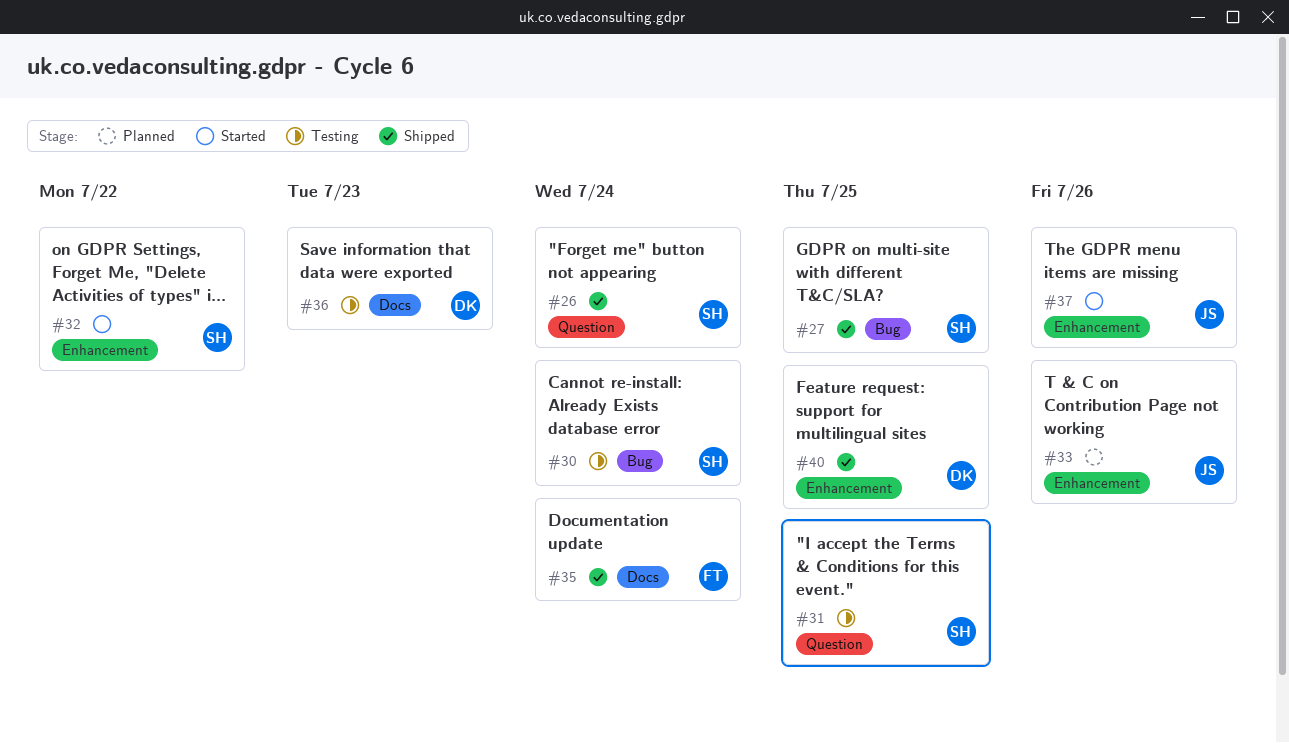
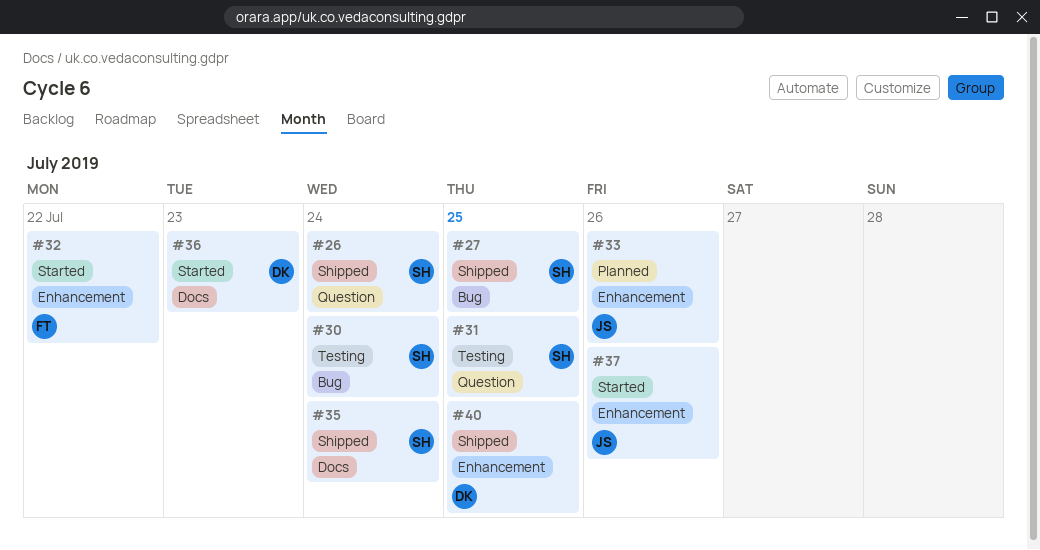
#32, owner: SH -> FT
#35, owner: FT -> SH
#36, status: Testing -> Started

